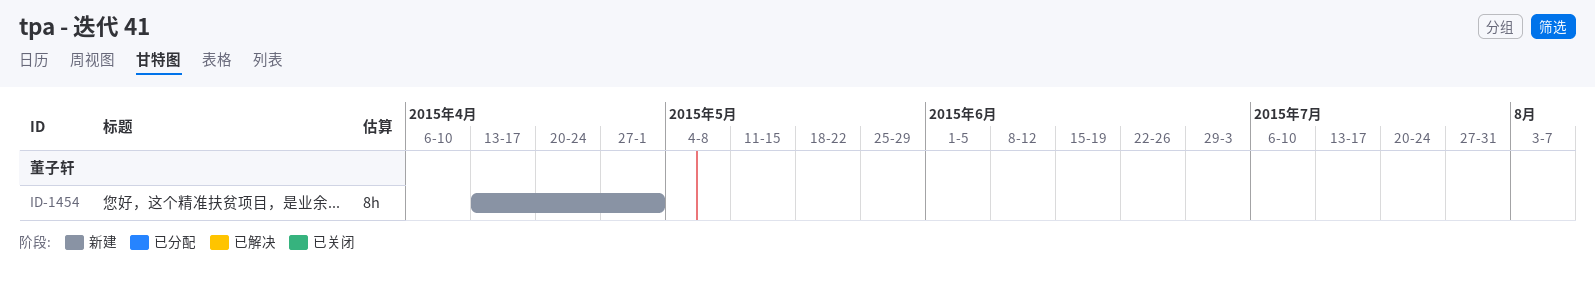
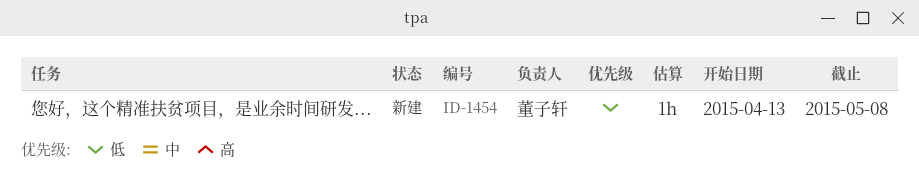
ID-1454, estimate: 8h -> 1h
ID-1454, due: May 1 -> May 8

